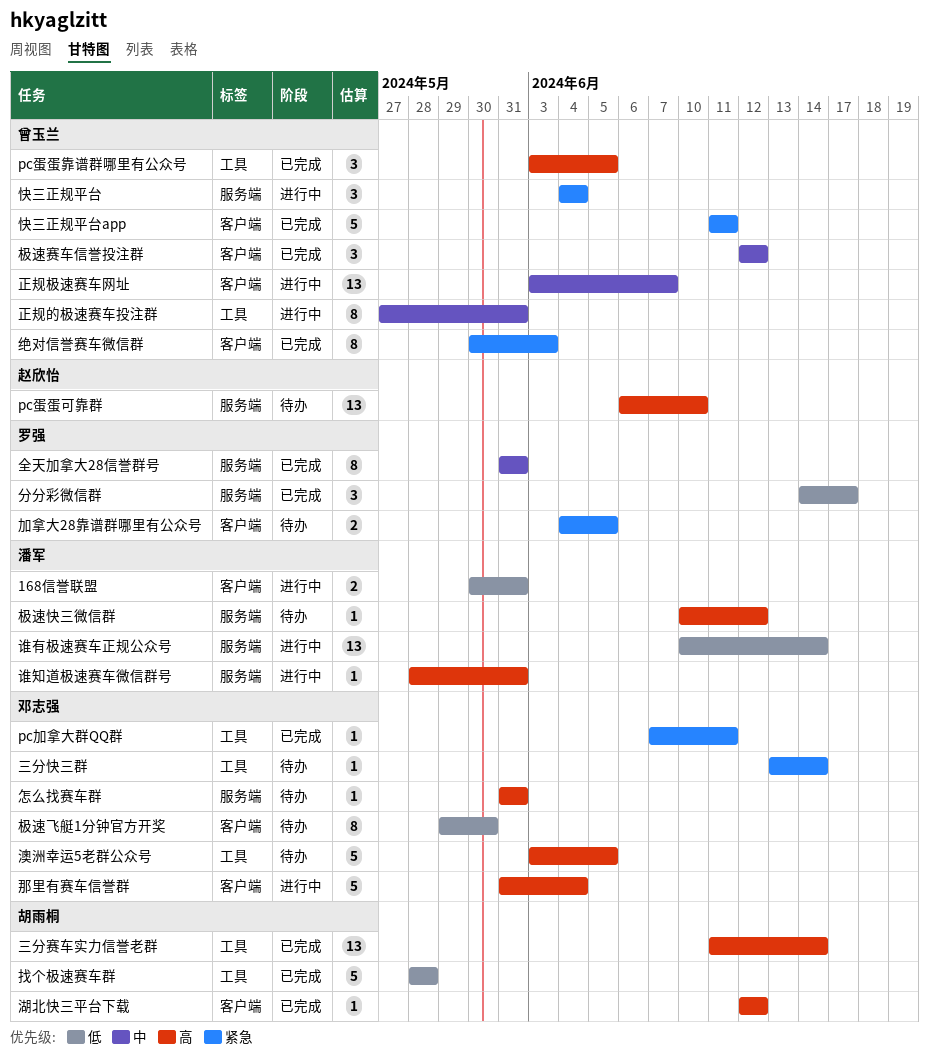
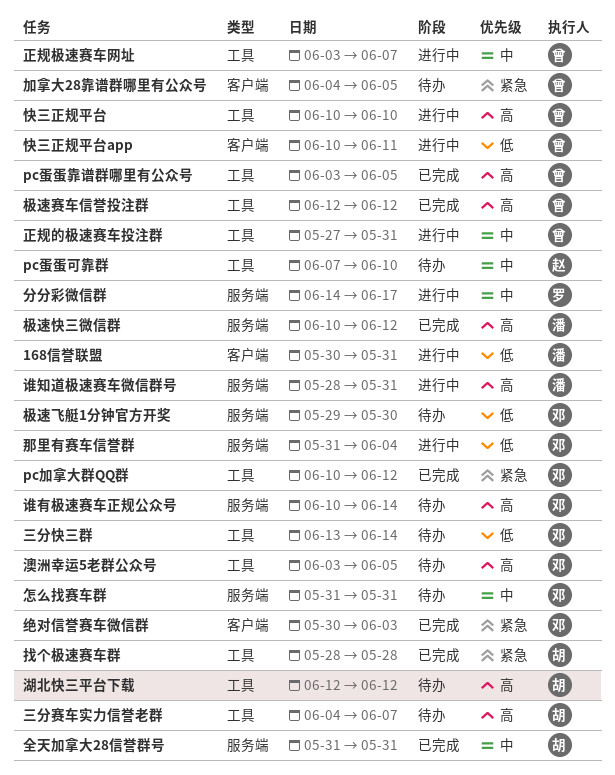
pc加拿大群QQ群, start: Jun 7 -> Jun 10
pc加拿大群QQ群, due: Jun 11 -> Jun 12
pc蛋蛋可靠群, priority: 高 -> 中
pc蛋蛋可靠群, label: 服务端 -> 工具
pc蛋蛋可靠群, start: Jun 6 -> Jun 7
三分快三群, priority: 紧急 -> 低
三分赛车实力信誉老群, status: 已完成 -> 待办
三分赛车实力信誉老群, start: Jun 11 -> Jun 4
三分赛车实力信誉老群, due: Jun 14 -> Jun 7
全天加拿大28信誉群号, owner: 罗强 -> 胡雨桐
分分彩微信群, status: 已完成 -> 进行中
分分彩微信群, priority: 低 -> 中
加拿大28靠谱群哪里有公众号, owner: 罗强 -> 曾玉兰
快三正规平台, priority: 紧急 -> 高
快三正规平台, label: 服务端 -> 工具
快三正规平台, start: Jun 4 -> Jun 10
快三正规平台, due: Jun 4 -> Jun 10
快三正规平台app, status: 已完成 -> 进行中
快三正规平台app, priority: 紧急 -> 低
快三正规平台app, start: Jun 11 -> Jun 10
怎么找赛车群, priority: 高 -> 中
找个极速赛车群, priority: 低 -> 紧急
极速快三微信群, status: 待办 -> 已完成
极速赛车信誉投注群, priority: 中 -> 高
极速赛车信誉投注群, label: 客户端 -> 工具
极速飞艇1分钟官方开奖, label: 客户端 -> 服务端
正规极速赛车网址, label: 客户端 -> 工具
湖北快三平台下载, status: 已完成 -> 待办
湖北快三平台下载, label: 客户端 -> 工具
绝对信誉赛车微信群, owner: 曾玉兰 -> 邓志强
谁有极速赛车正规公众号, status: 进行中 -> 待办
谁有极速赛车正规公众号, owner: 潘军 -> 邓志强
谁有极速赛车正规公众号, priority: 低 -> 高
那里有赛车信誉群, priority: 高 -> 低
那里有赛车信誉群, label: 客户端 -> 服务端

